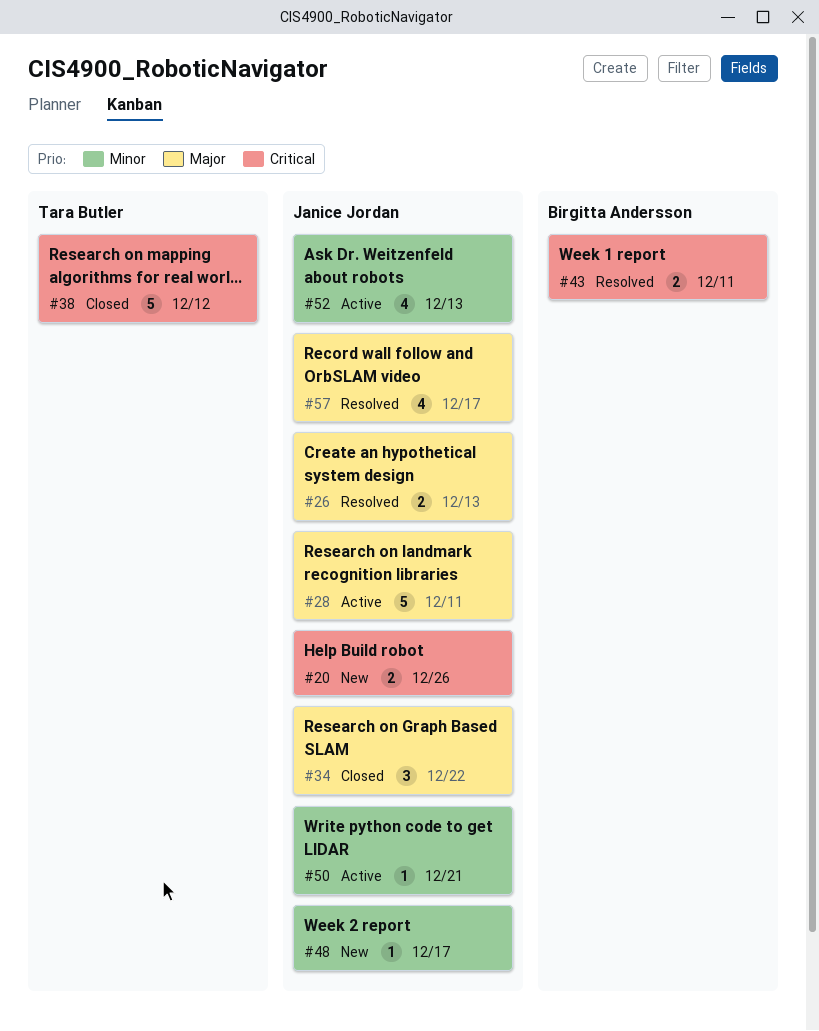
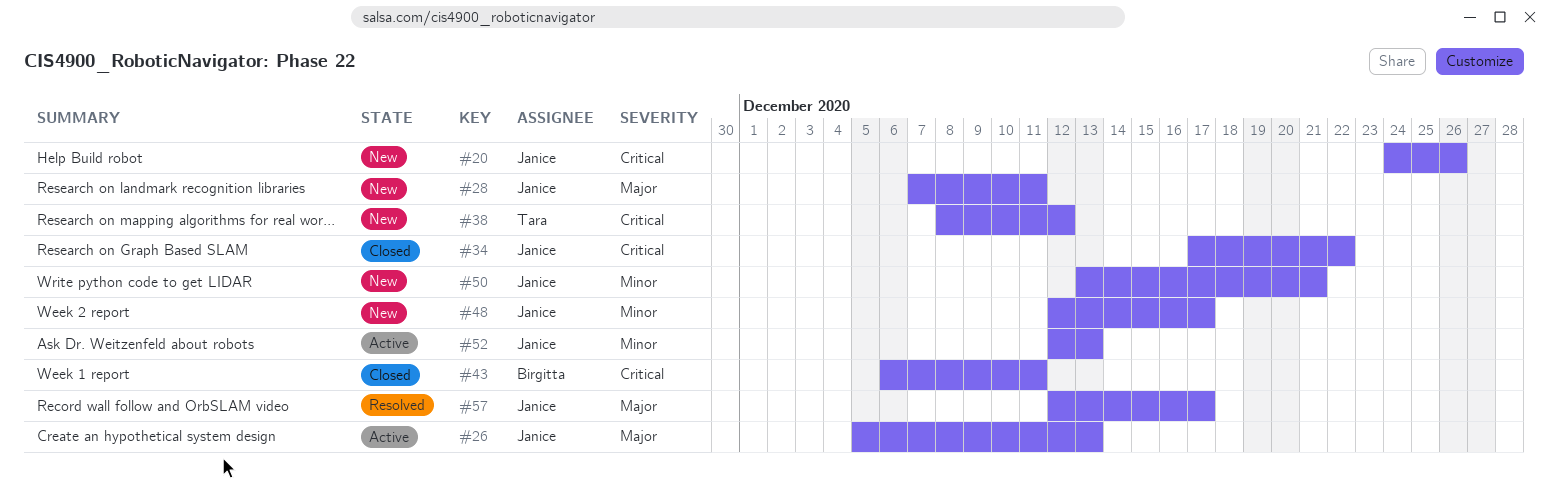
#26, status: Resolved -> Active
#28, status: Active -> New
#34, priority: Major -> Critical
#38, status: Closed -> New
#43, status: Resolved -> Closed
#50, status: Active -> New

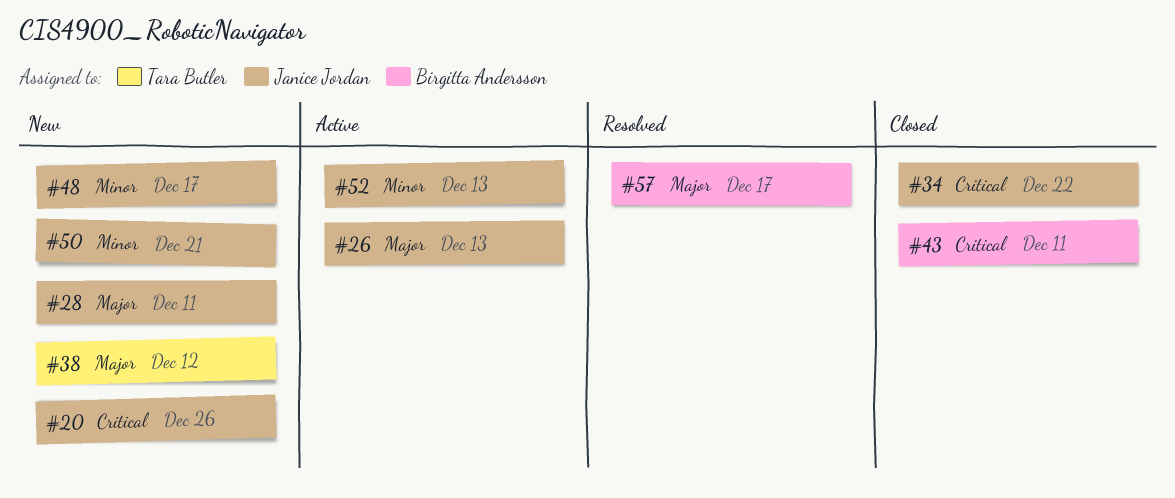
#38, priority: Critical -> Major
#57, owner: Janice Jordan -> Birgitta Andersson

